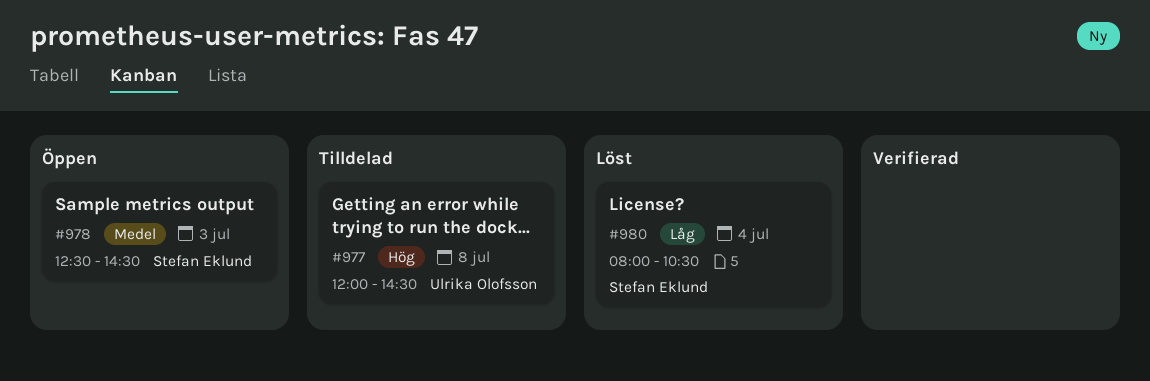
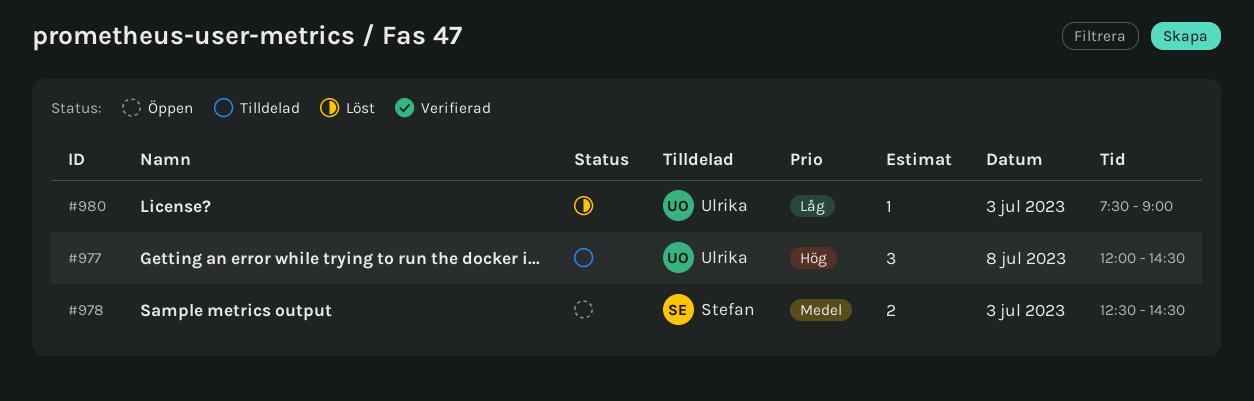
#980, owner: Stefan Eklund -> Ulrika Olofsson
#980, day: Jul 4 -> Jul 3
#980, begins: 08:00 -> 07:30
#980, ends: 10:30 -> 09:00

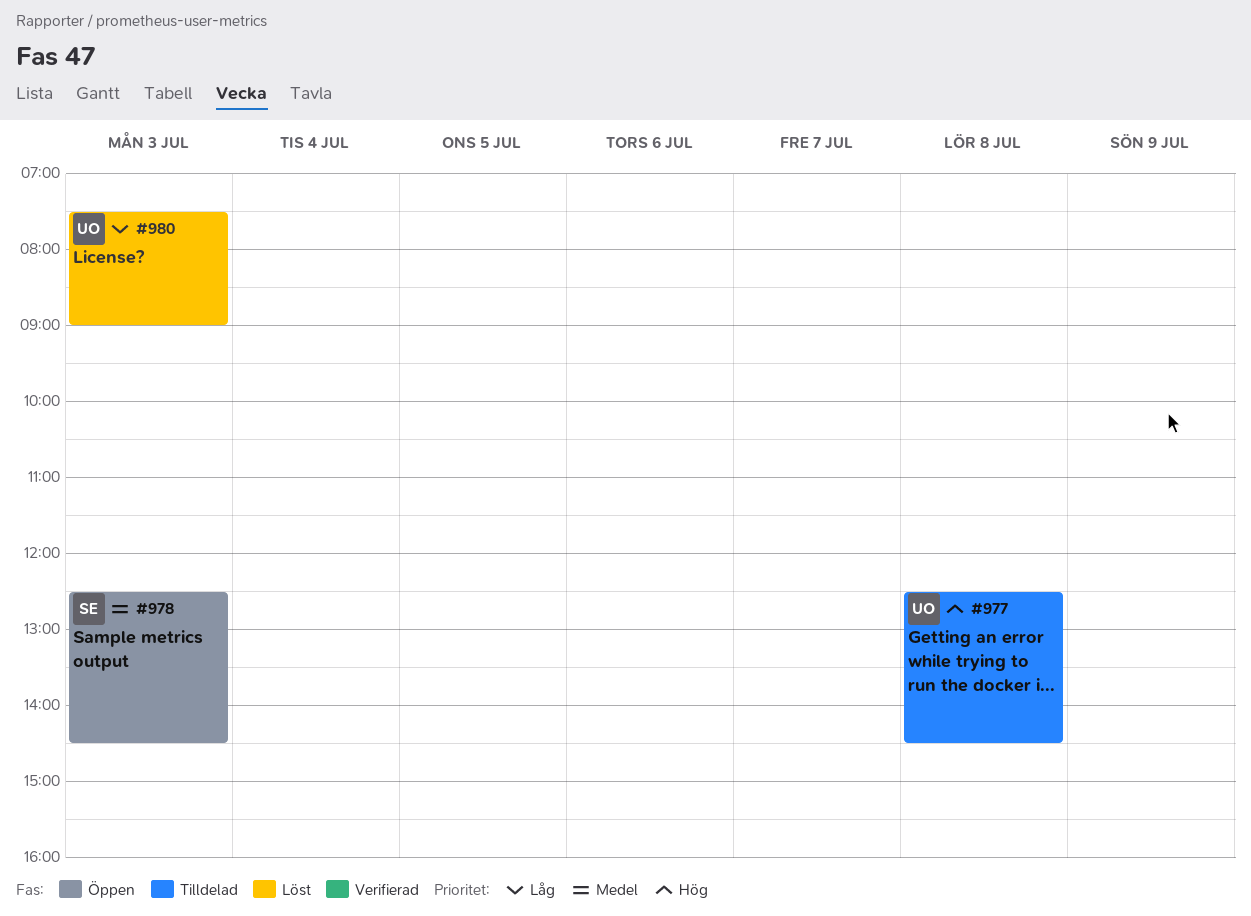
#977, begins: 12:00 -> 12:30

